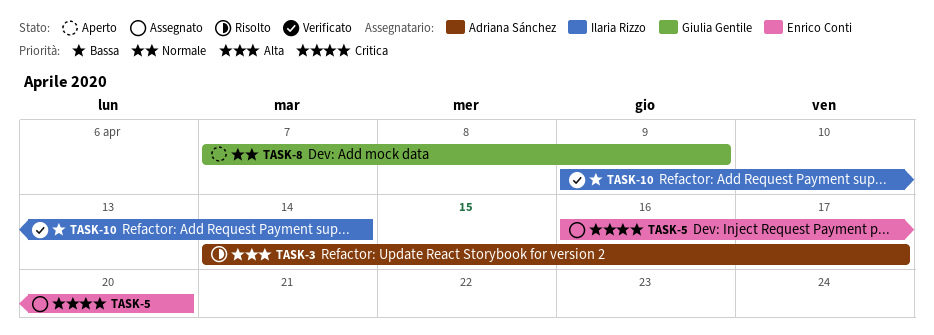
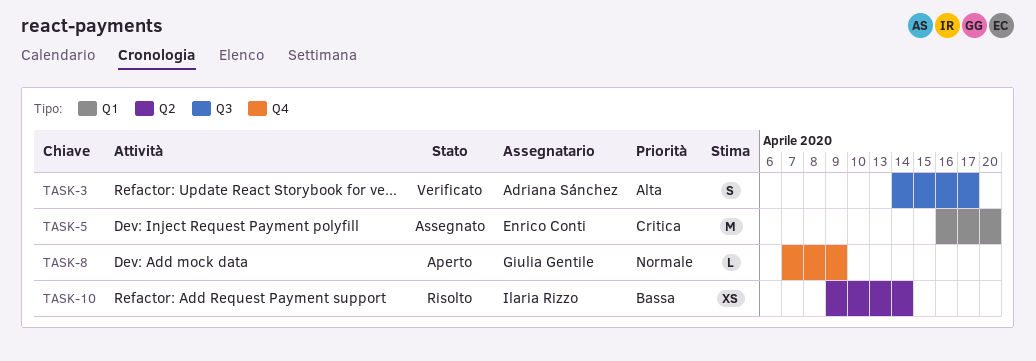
TASK-3, status: Risolto -> Verificato
TASK-10, status: Verificato -> Risolto

